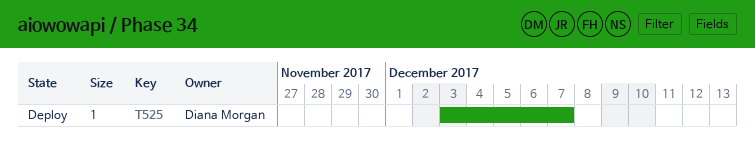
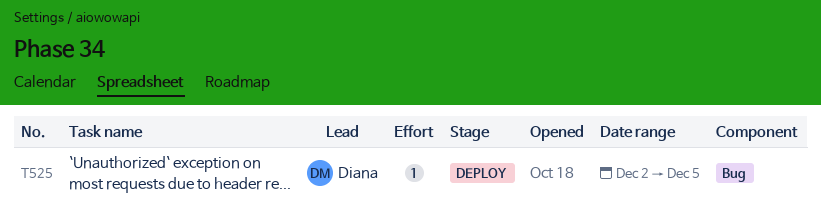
T525, start: Dec 3 -> Dec 2
T525, due: Dec 7 -> Dec 5

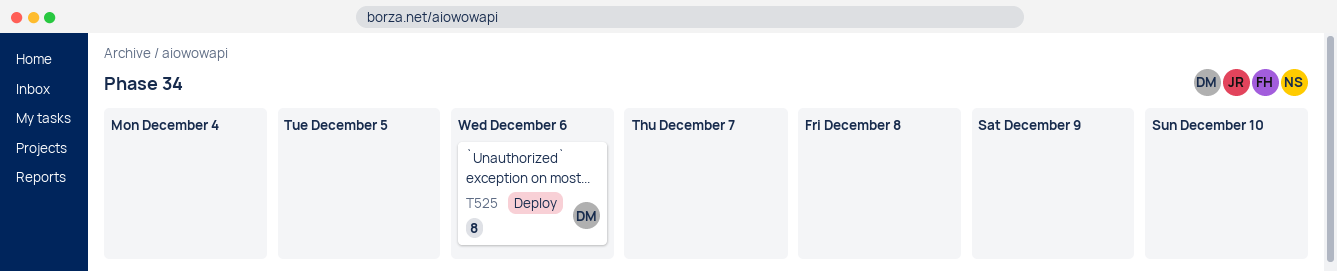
T525, estimate: 1 -> 8
T525, due: Dec 5 -> Dec 6

